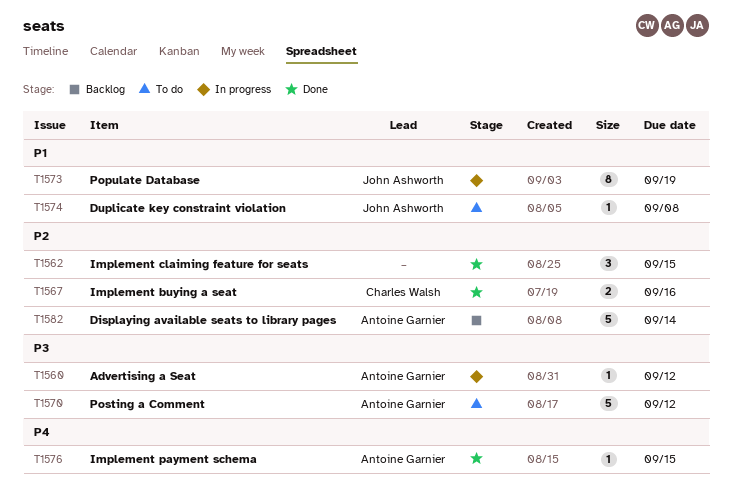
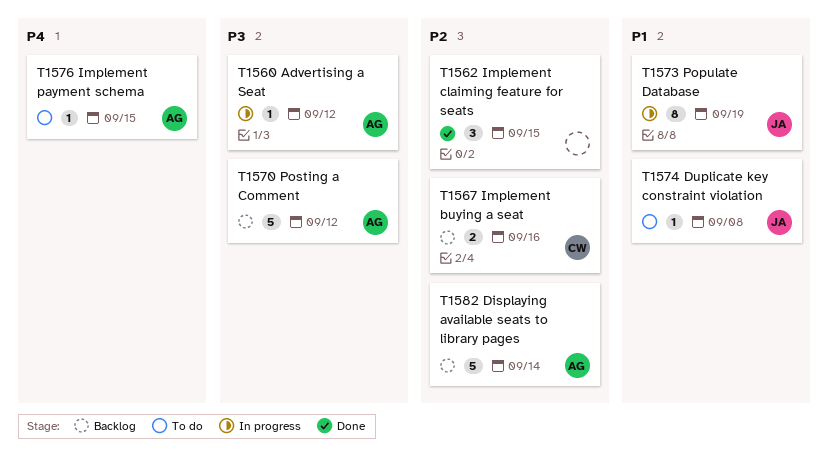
T1567, status: Done -> Backlog
T1570, status: To do -> Backlog
T1576, status: Done -> To do

